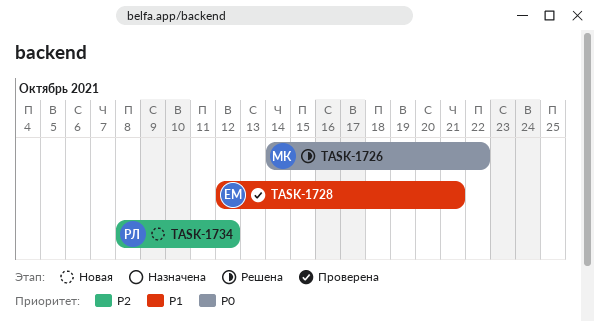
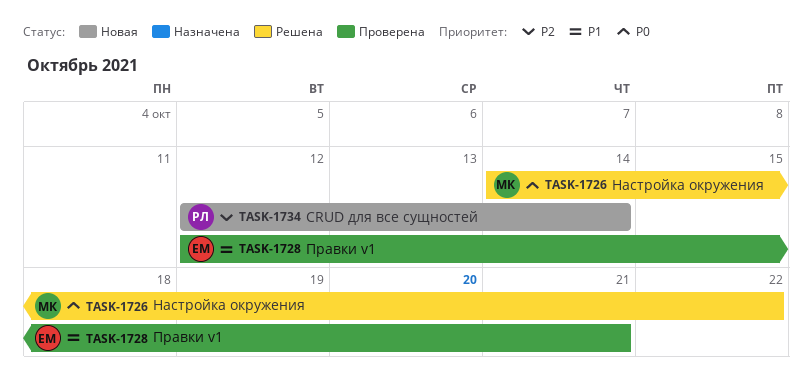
TASK-1734, start: Oct 8 -> Oct 12
TASK-1734, due: Oct 12 -> Oct 14

